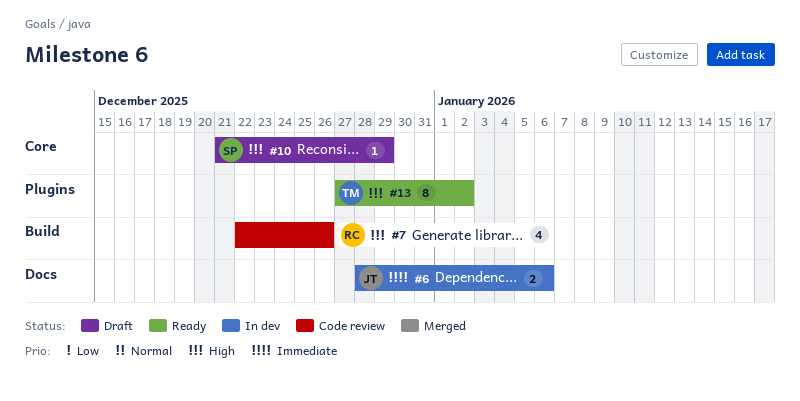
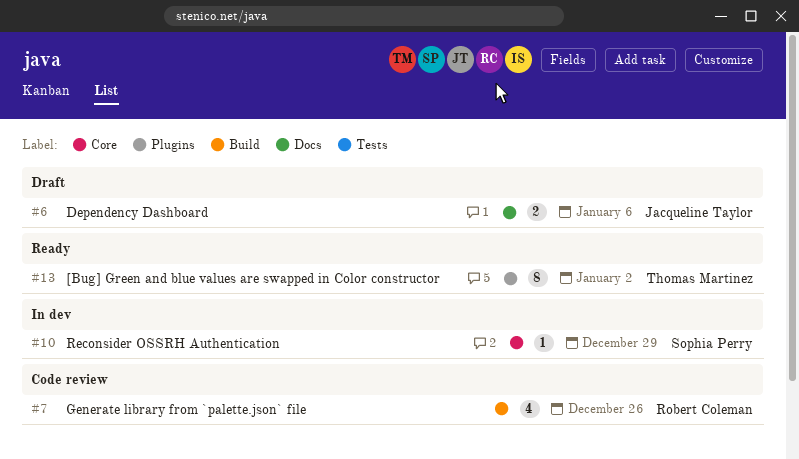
#6, status: In dev -> Draft
#10, status: Draft -> In dev

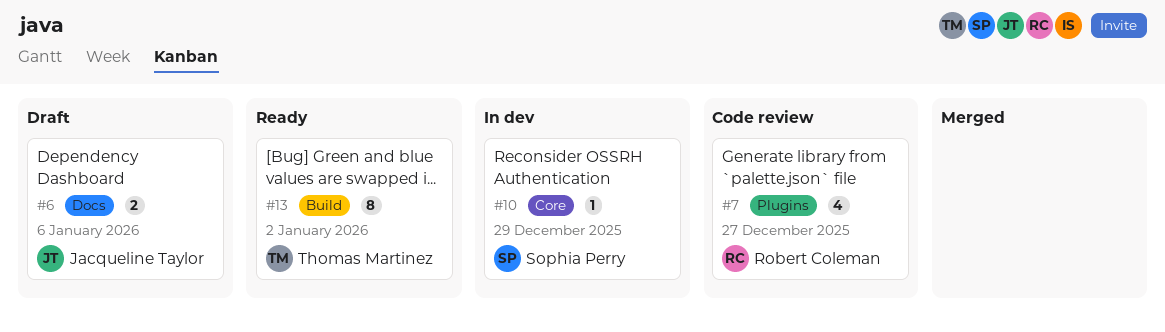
#7, label: Build -> Plugins
#7, due: Dec 26 -> Dec 27
#13, label: Plugins -> Build

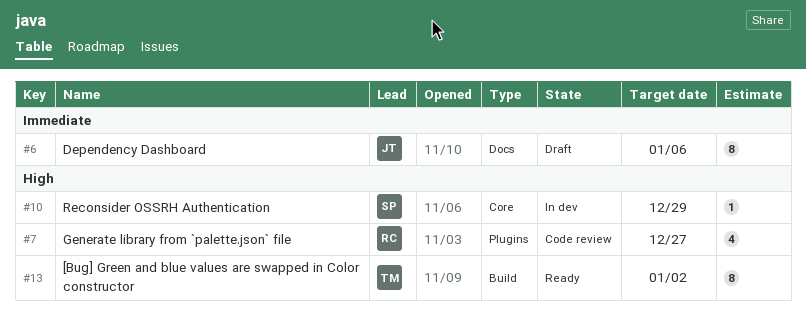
#6, estimate: 2 -> 8

